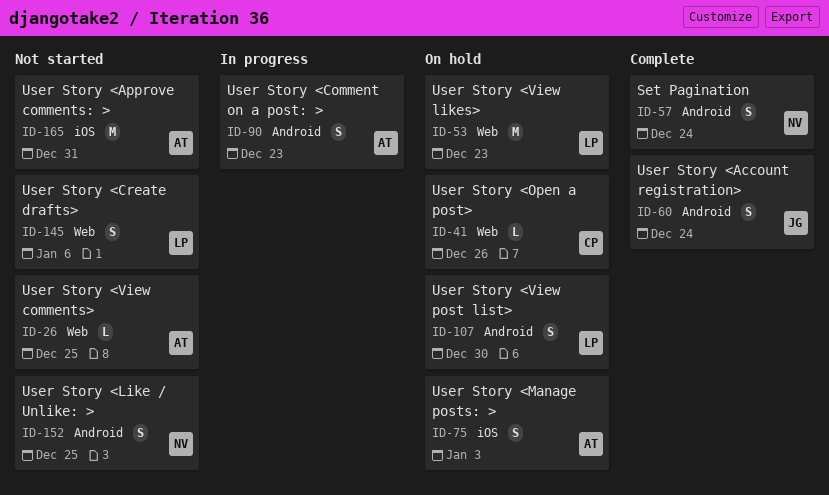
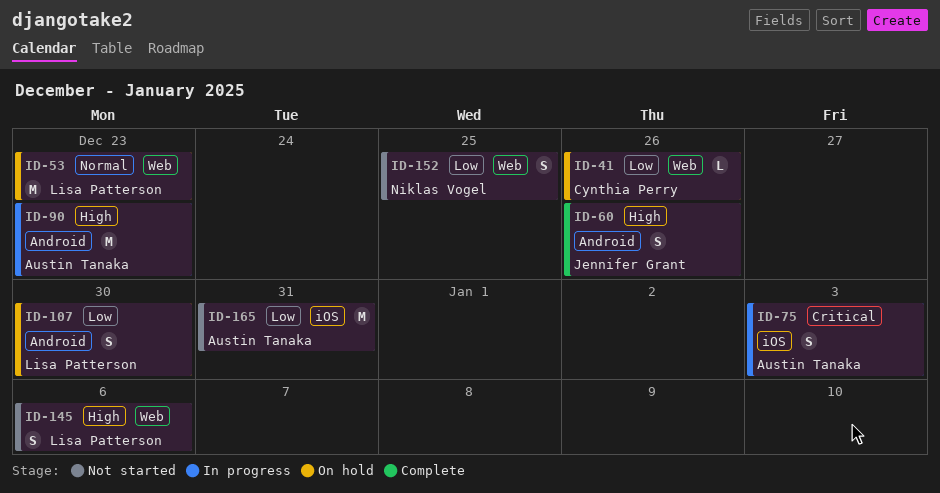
ID-26: present -> none
ID-57: present -> none
ID-60, due: Dec 24 -> Dec 26
ID-75, status: On hold -> In progress
ID-90, estimate: S -> M
ID-152, label: Android -> Web

